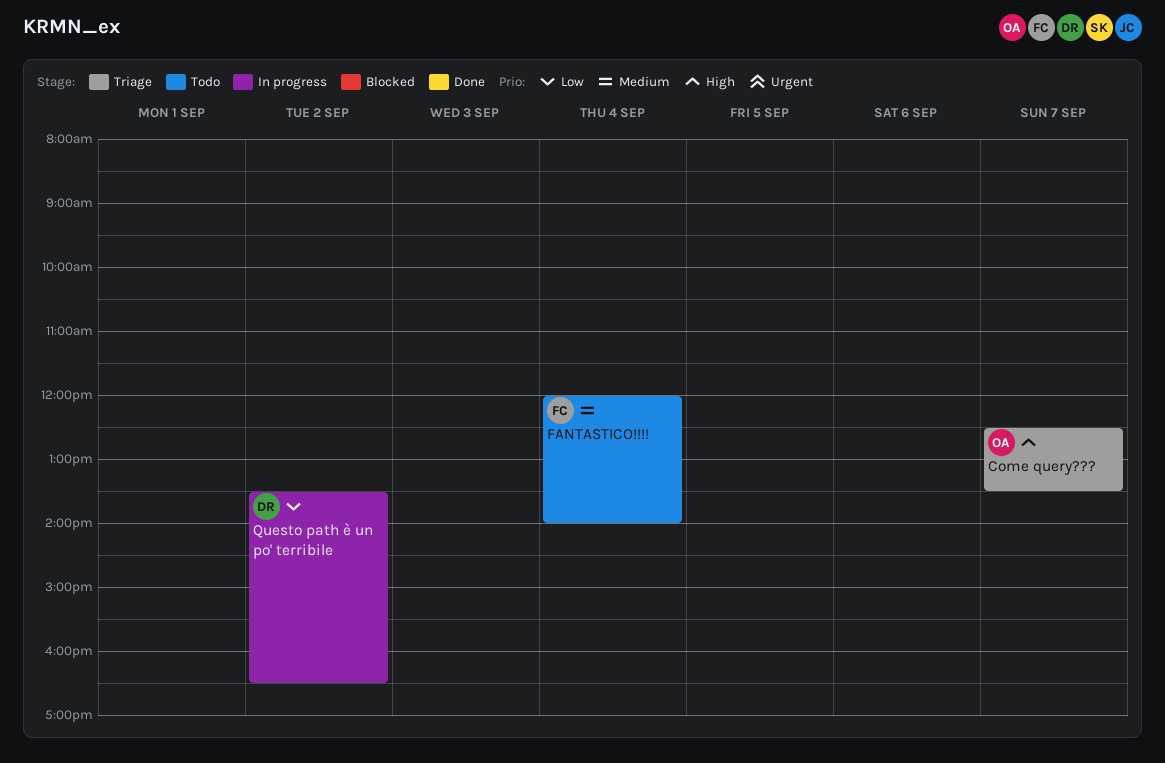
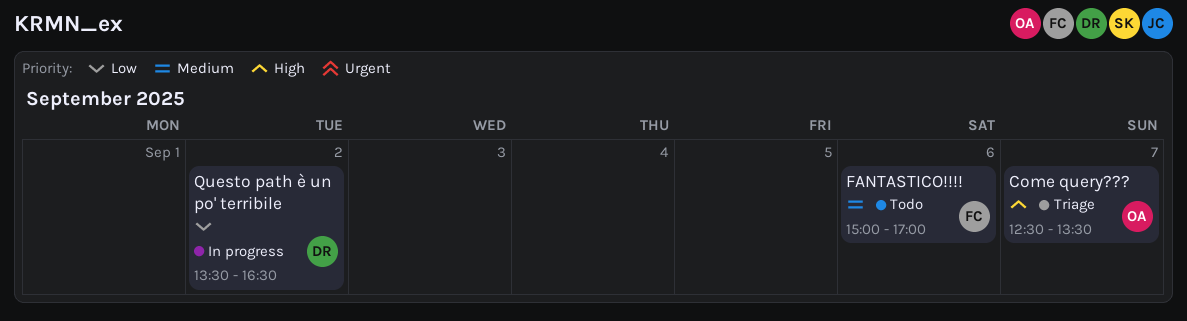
FANTASTICO!!!!, day: Sep 4 -> Sep 6
FANTASTICO!!!!, begins: 12:00 -> 15:00
FANTASTICO!!!!, ends: 14:00 -> 17:00

